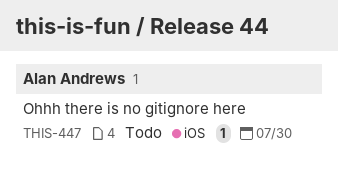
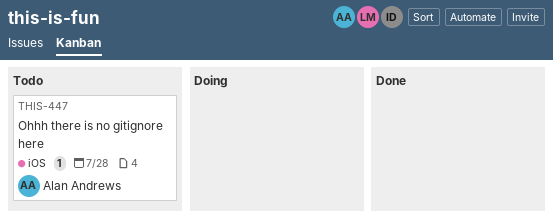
THIS-447, due: Jul 30 -> Jul 28

